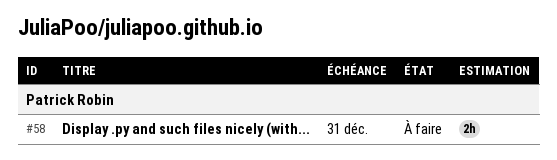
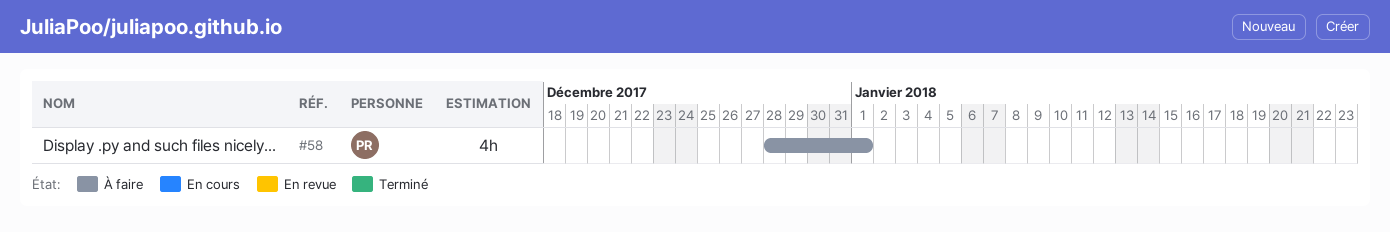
#58, estimate: 2h -> 4h
#58, due: Dec 31 -> Jan 1

